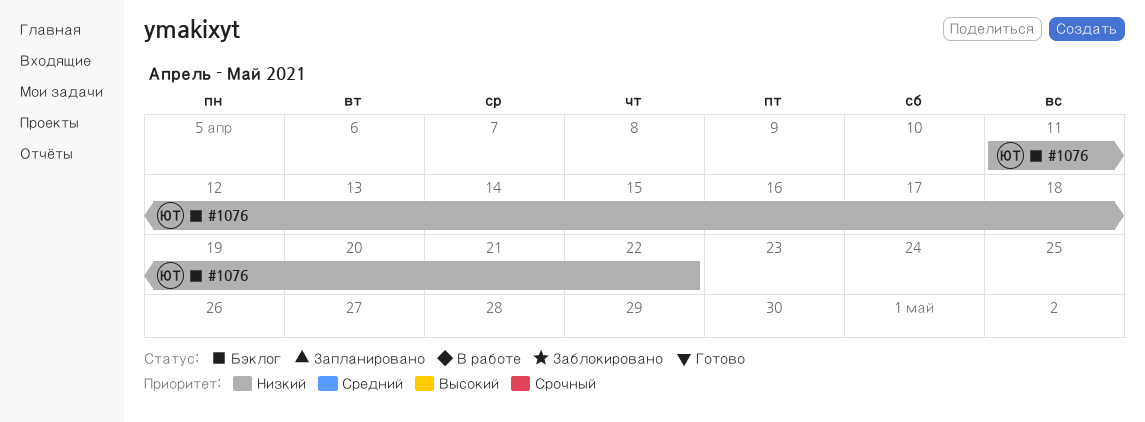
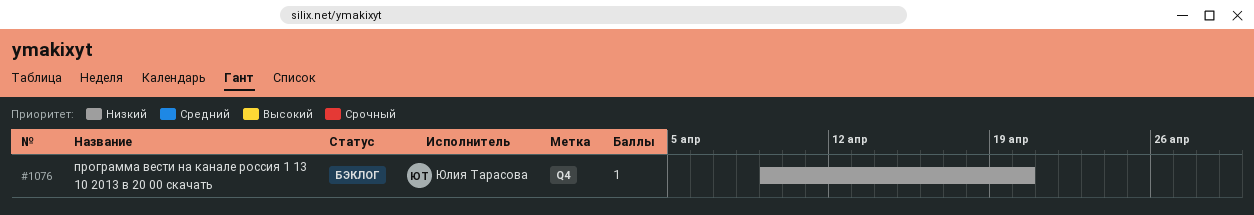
#1076, start: Apr 11 -> Apr 9
#1076, due: Apr 22 -> Apr 20

